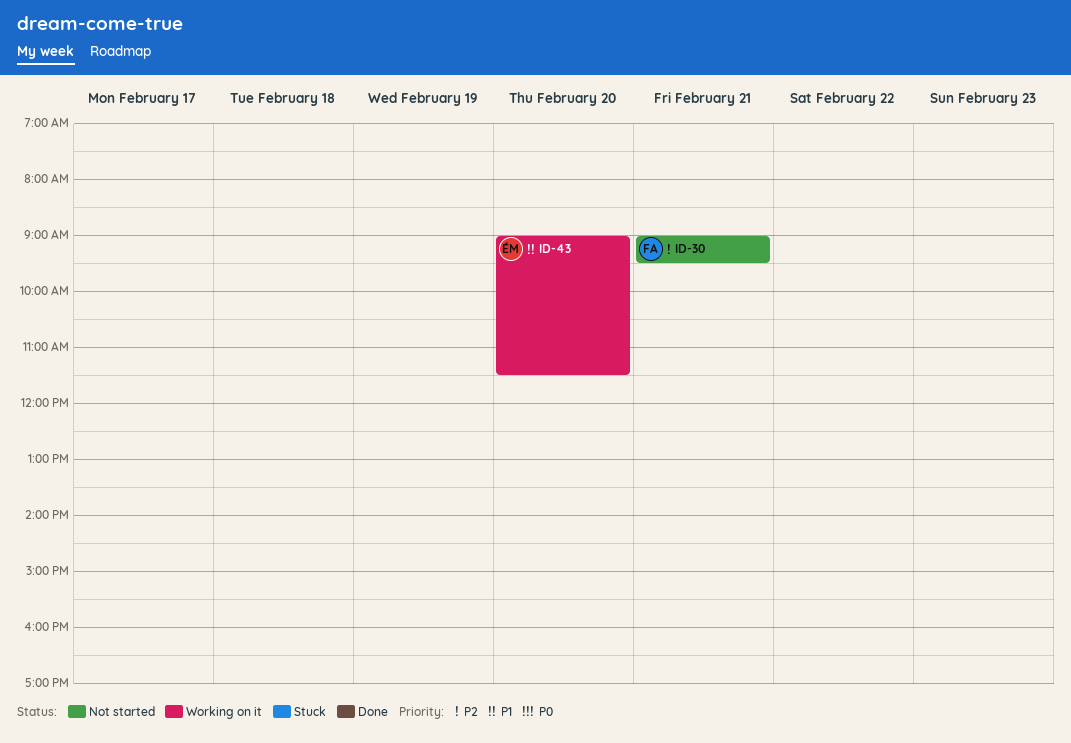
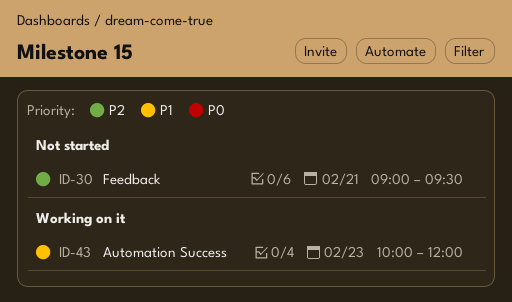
ID-43, day: Feb 20 -> Feb 23
ID-43, begins: 09:00 -> 10:00
ID-43, ends: 11:30 -> 12:00

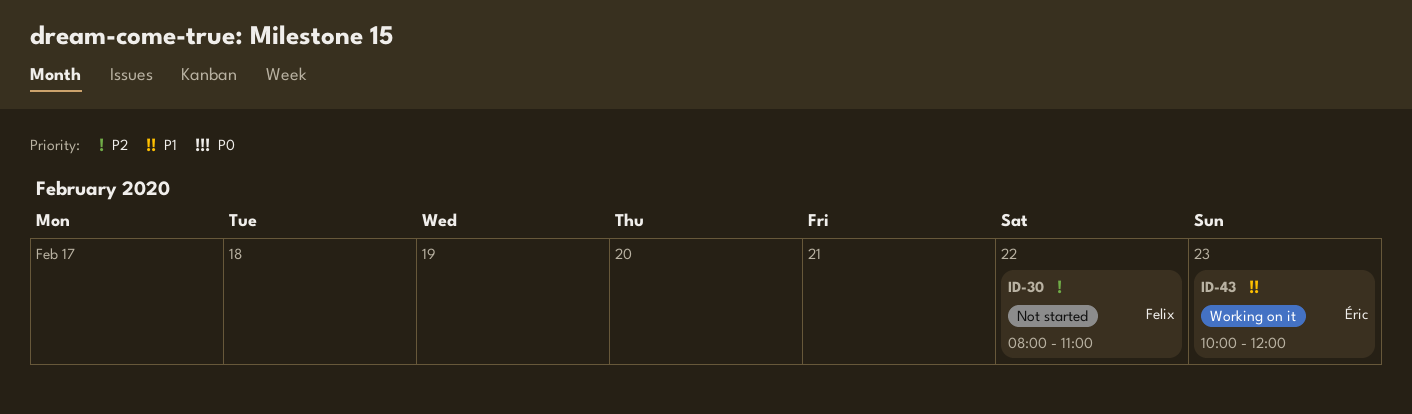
ID-30, day: Feb 21 -> Feb 22
ID-30, begins: 09:00 -> 08:00
ID-30, ends: 09:30 -> 11:00

